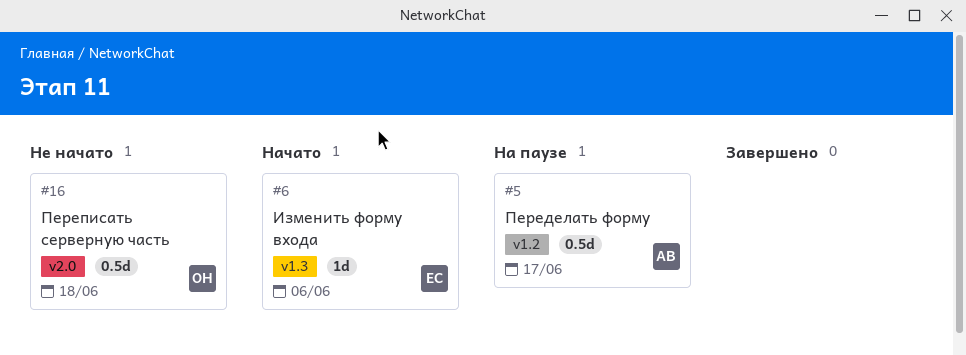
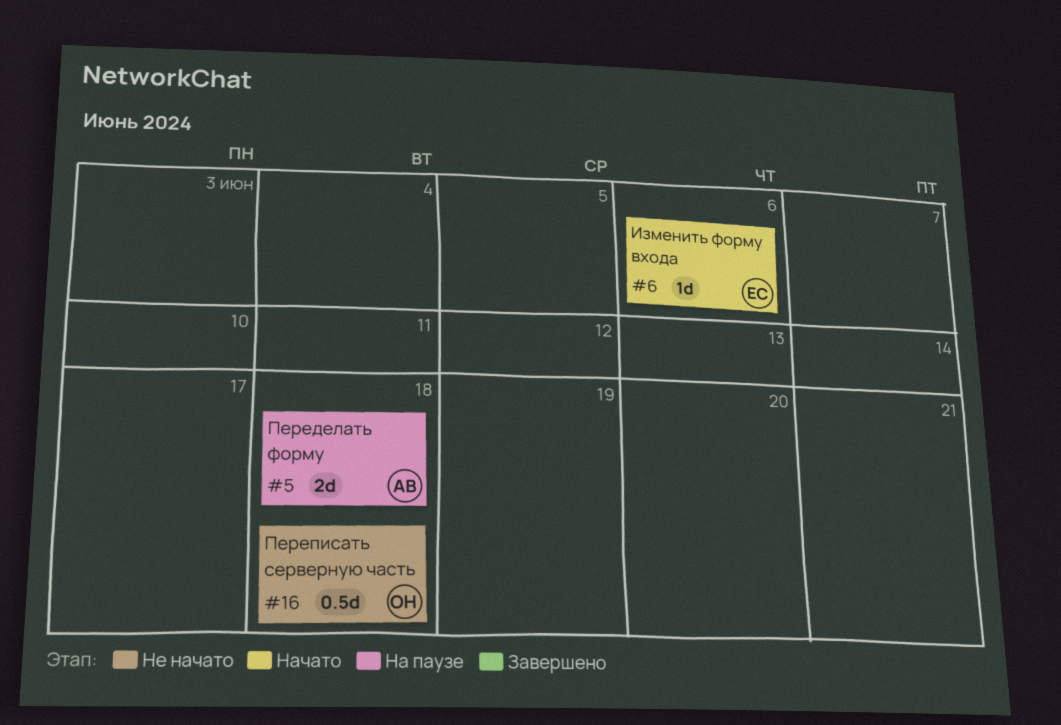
#5, estimate: 0.5d -> 2d
#5, due: Jun 17 -> Jun 18

